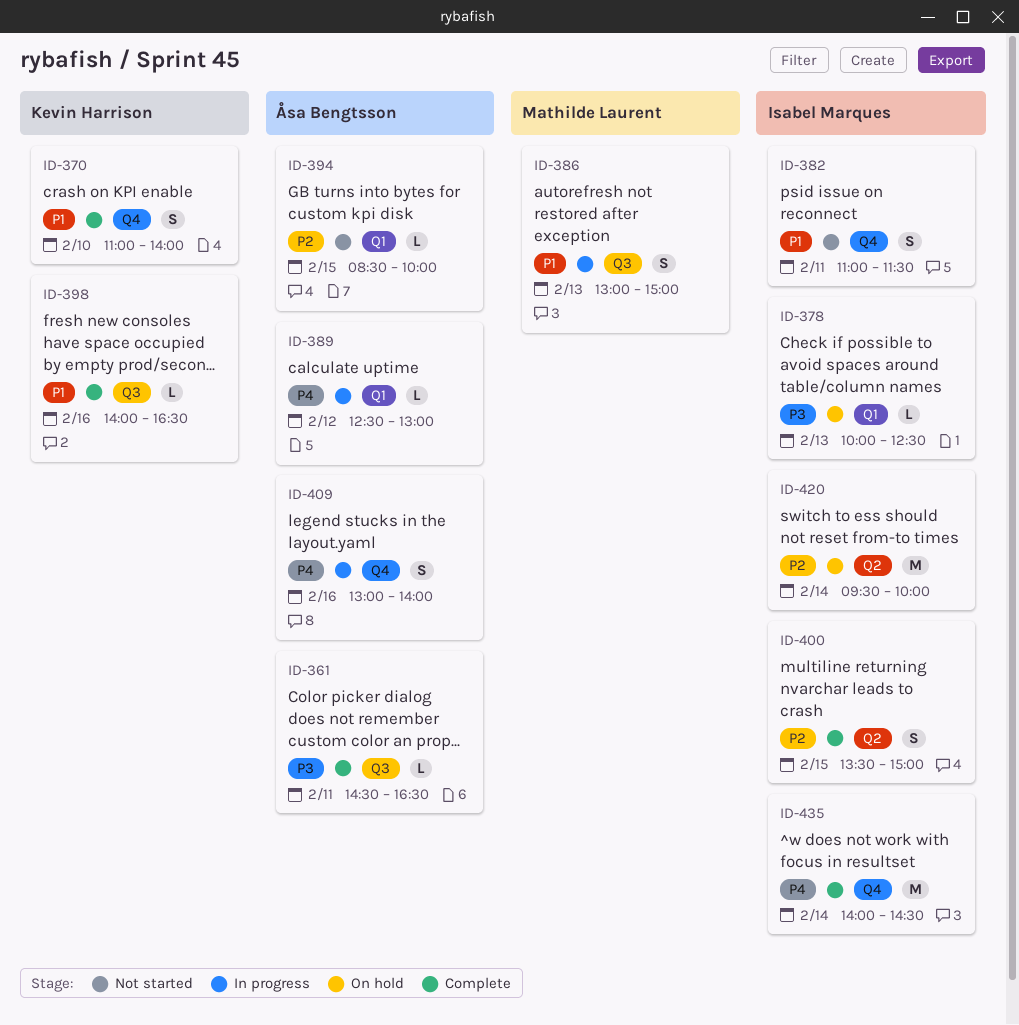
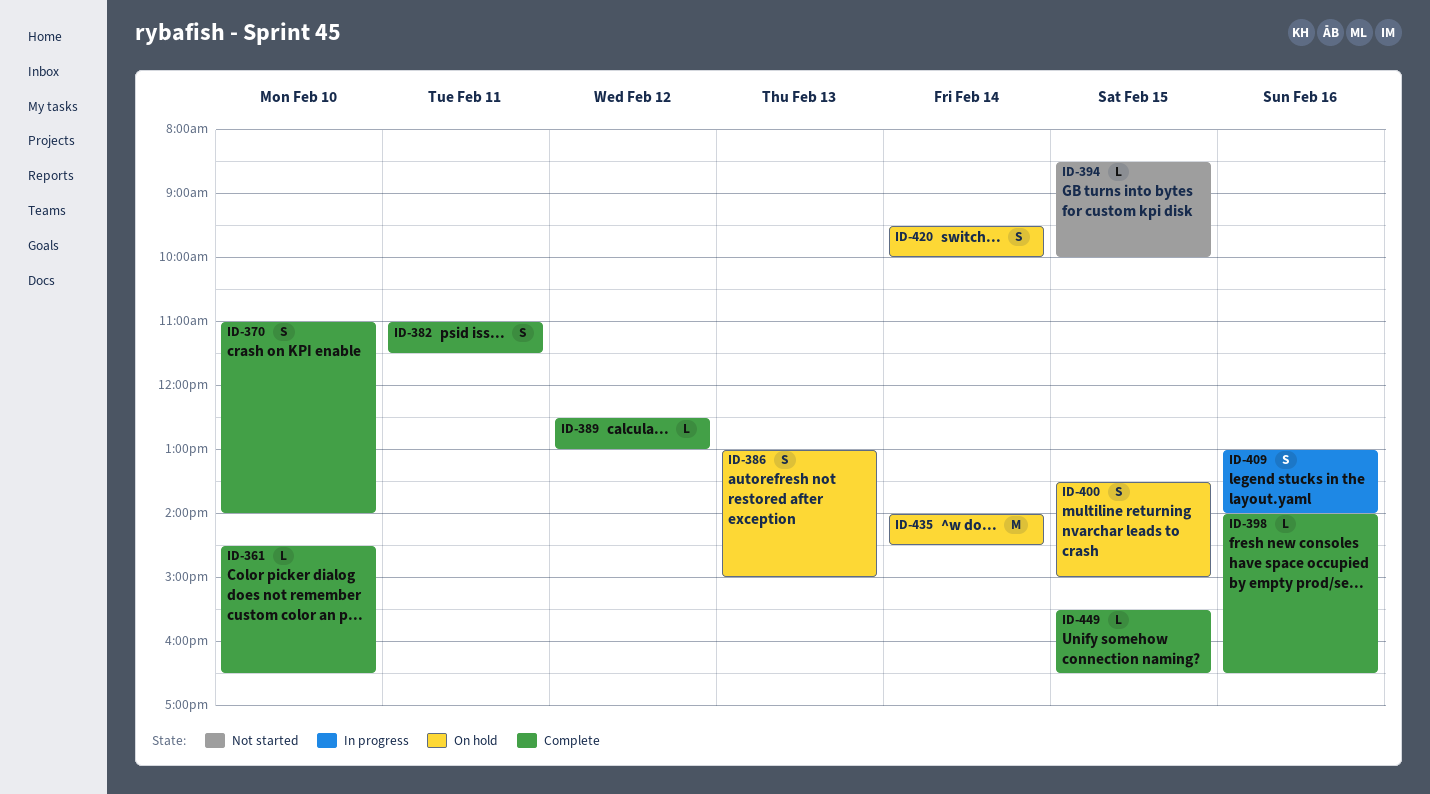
ID-361, day: Feb 11 -> Feb 10
ID-378: present -> none
ID-382, status: Not started -> Complete
ID-386, status: In progress -> On hold
ID-389, status: In progress -> Complete
ID-400, status: Complete -> On hold
ID-420, estimate: M -> S
ID-435, status: Complete -> On hold
ID-449: none -> present

